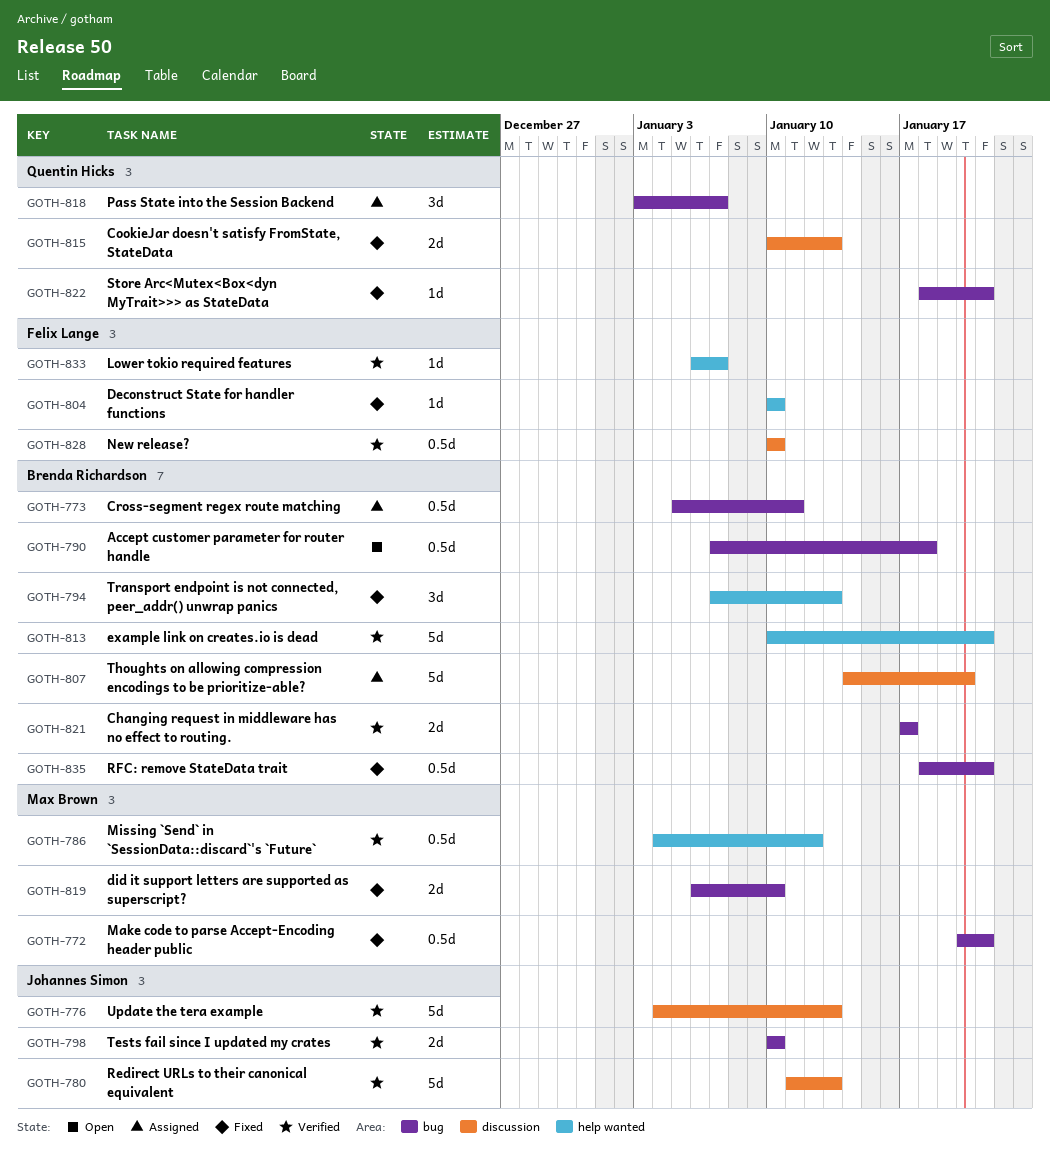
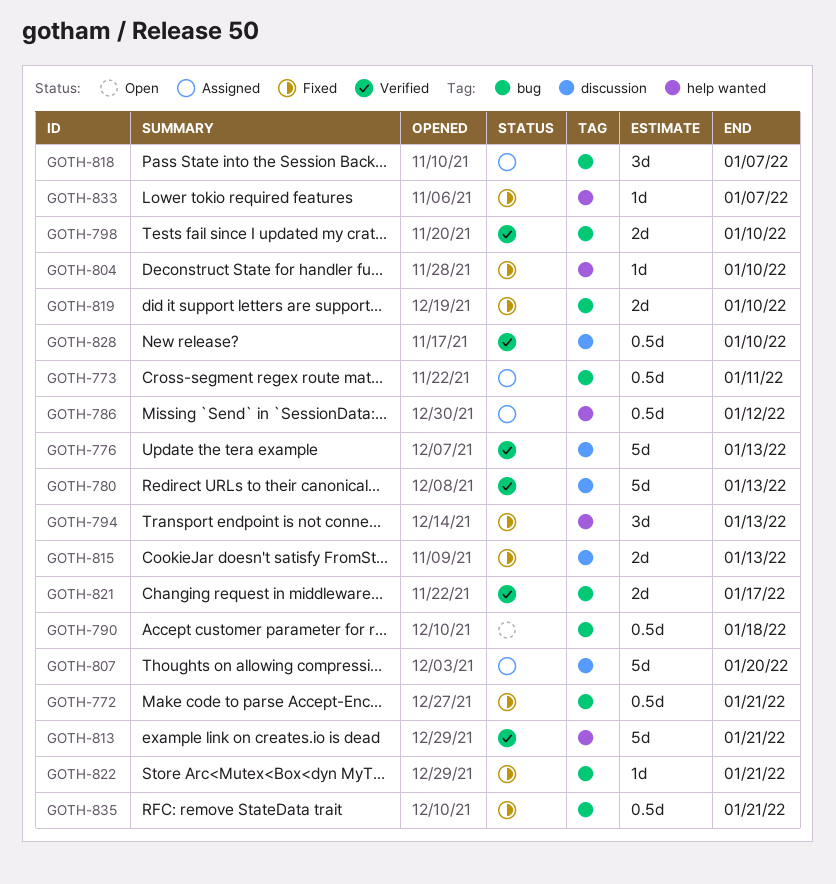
GOTH-786, status: Verified -> Assigned
GOTH-833, status: Verified -> Fixed

